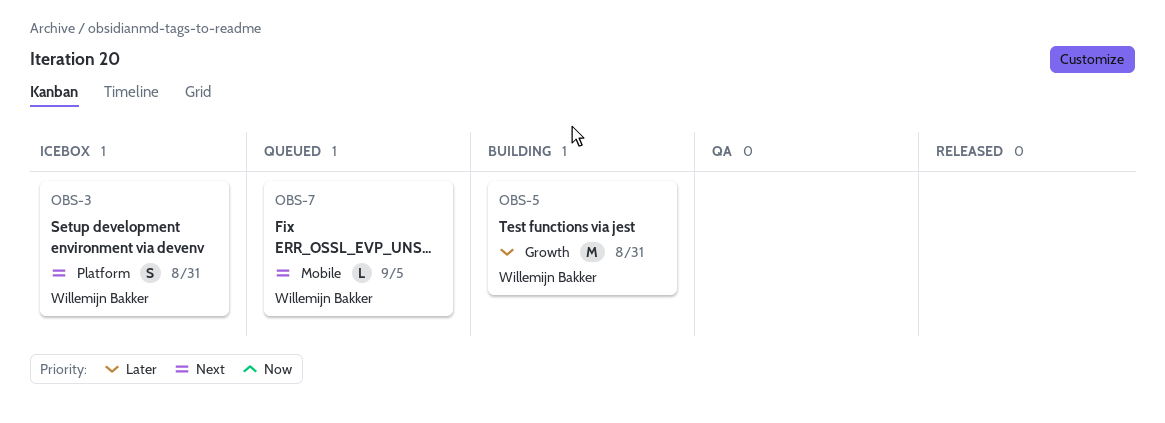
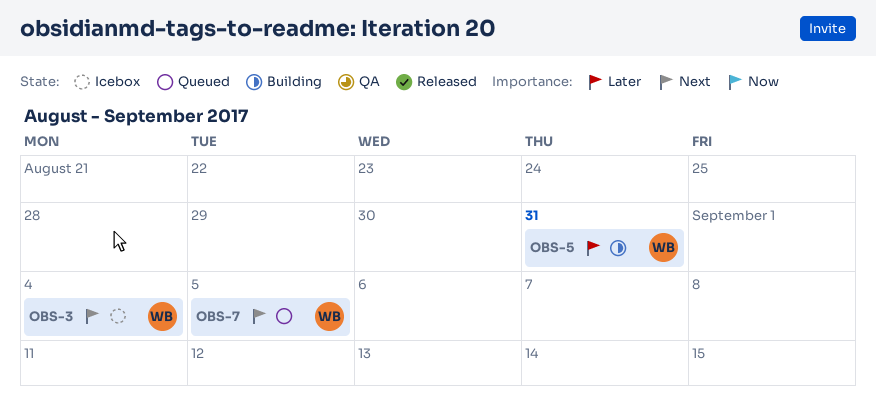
OBS-3, due: Aug 31 -> Sep 4

